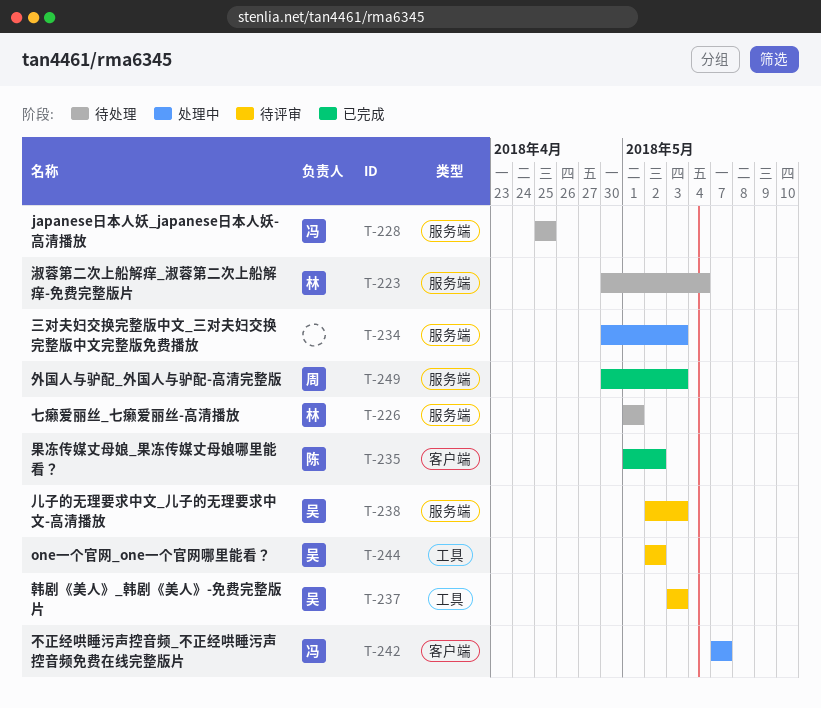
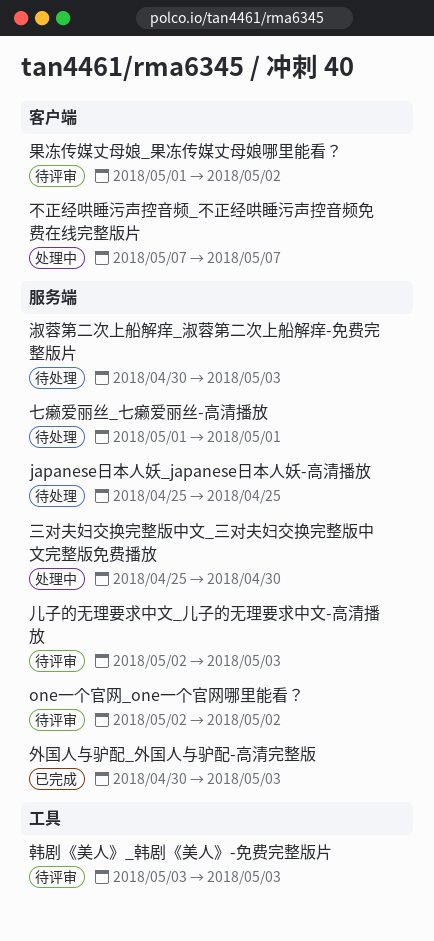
one一个官网_one一个官网哪里能看？, label: 工具 -> 服务端
三对夫妇交换完整版中文_三对夫妇交换完整版中文完整版免费播放, start: Apr 30 -> Apr 25
三对夫妇交换完整版中文_三对夫妇交换完整版中文完整版免费播放, due: May 3 -> Apr 30
果冻传媒丈母娘_果冻传媒丈母娘哪里能看？, status: 已完成 -> 待评审
淑蓉第二次上船解痒_淑蓉第二次上船解痒-免费完整版片, due: May 4 -> May 3

